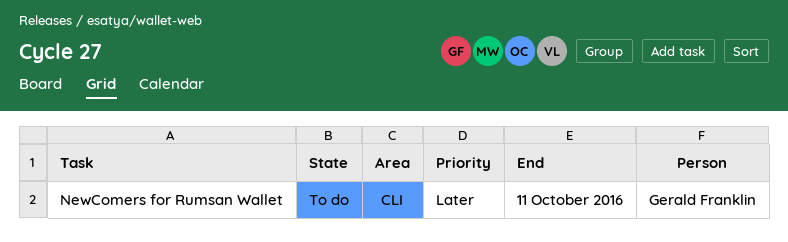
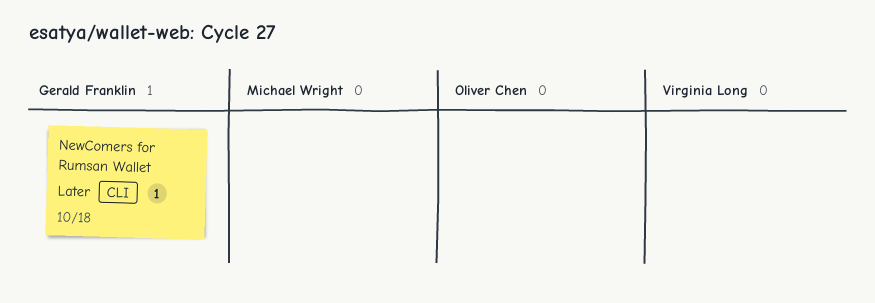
NewComers for Rumsan Wallet, due: Oct 11 -> Oct 18

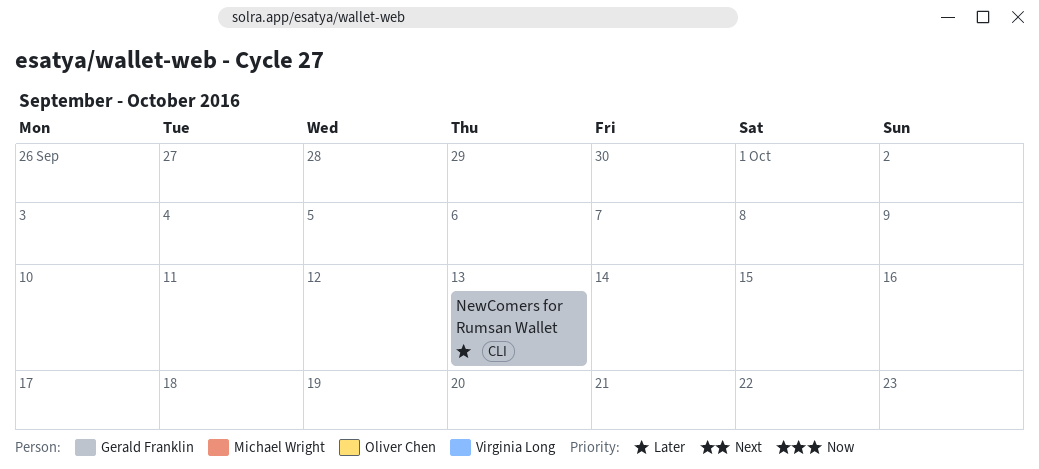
NewComers for Rumsan Wallet, due: Oct 18 -> Oct 13

